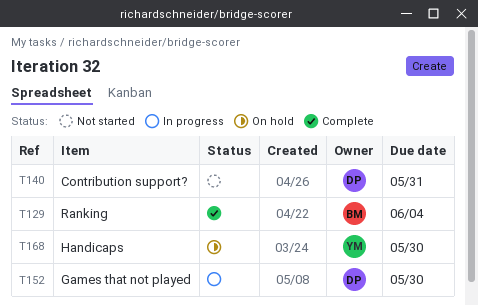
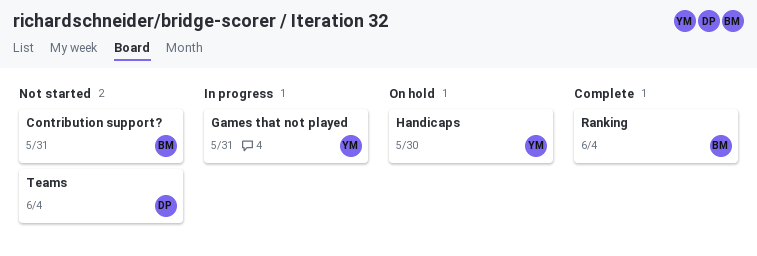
Contribution support?, owner: DP -> BM
Games that not played, owner: DP -> YM
Games that not played, due: May 30 -> May 31
Teams: none -> present

